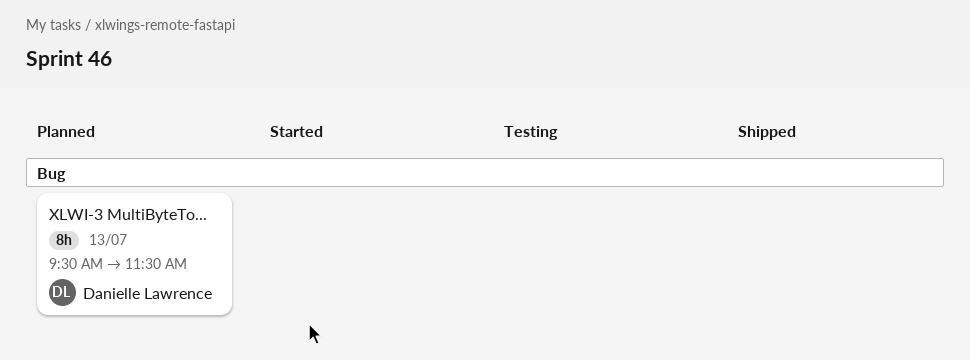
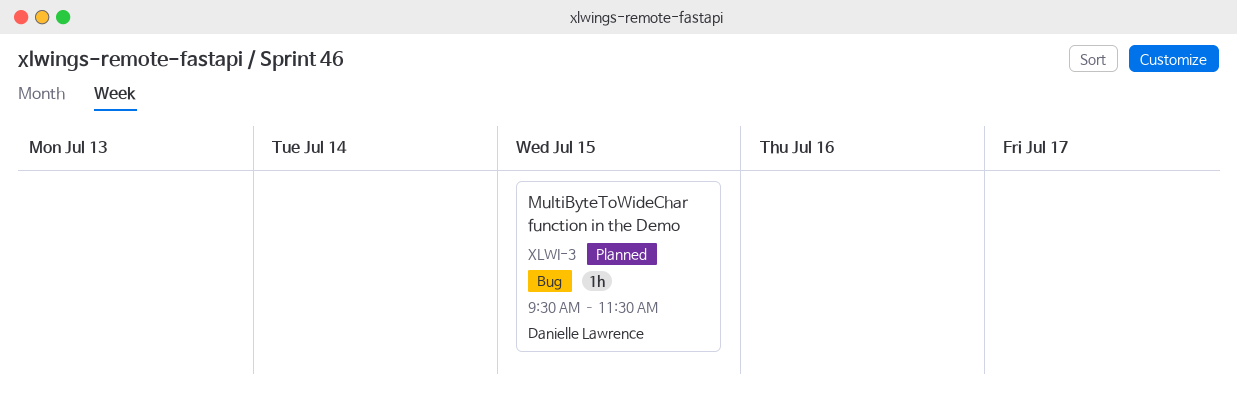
XLWI-3, estimate: 8h -> 1h
XLWI-3, day: Jul 13 -> Jul 15

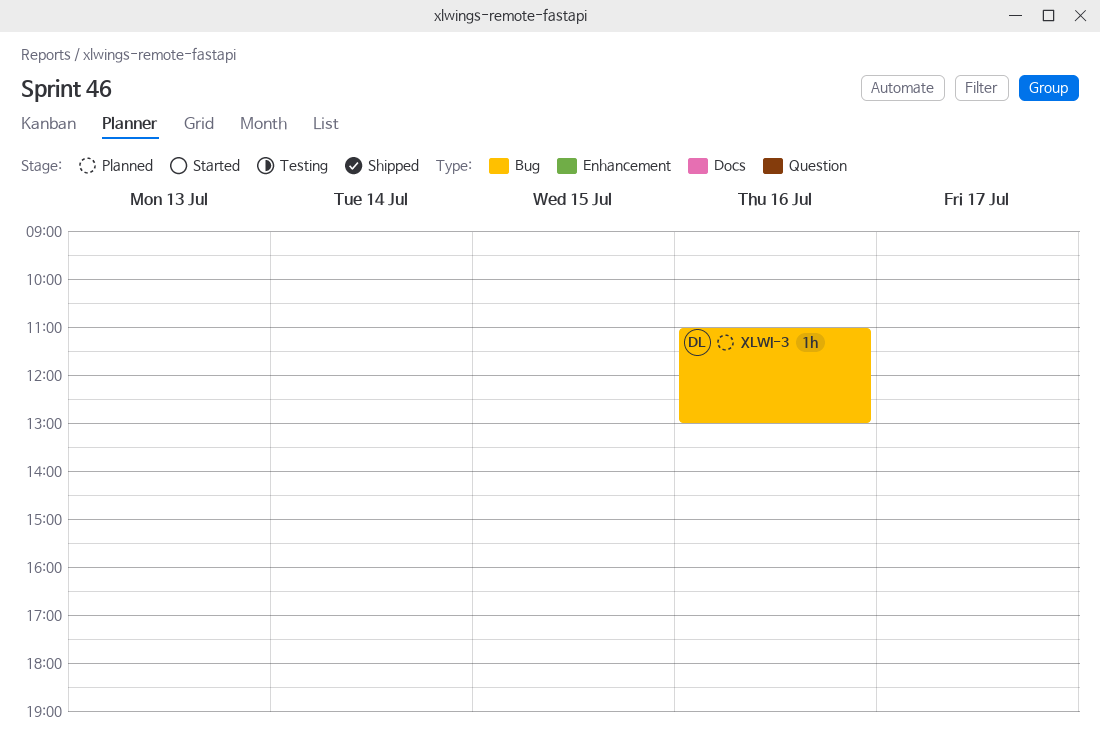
XLWI-3, day: Jul 15 -> Jul 16
XLWI-3, begins: 09:30 -> 11:00
XLWI-3, ends: 11:30 -> 13:00

